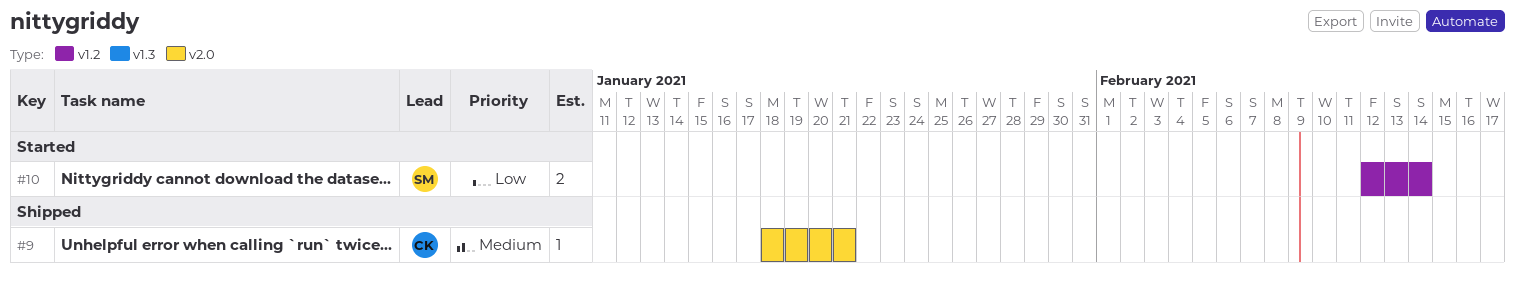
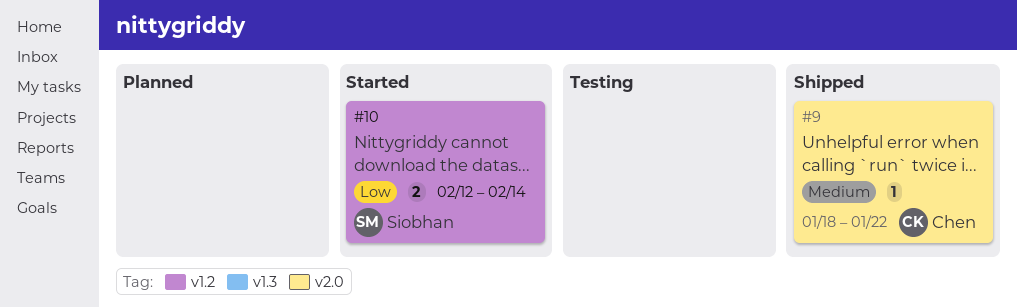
#9, due: Jan 21 -> Jan 22

